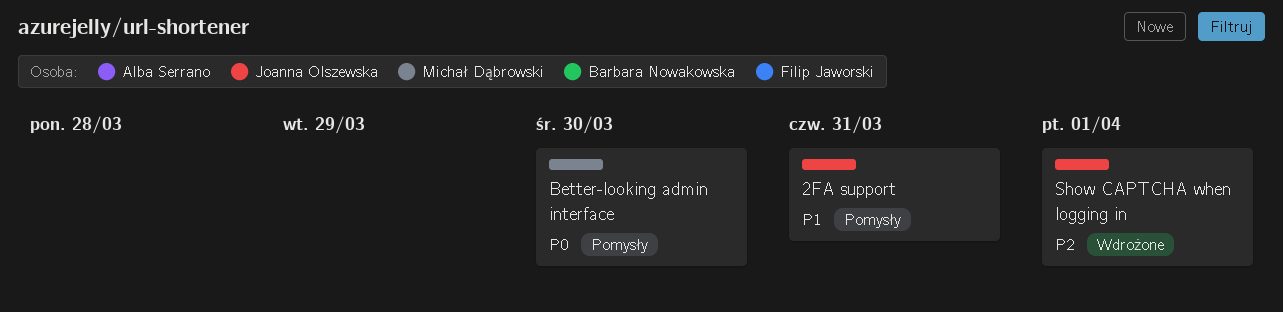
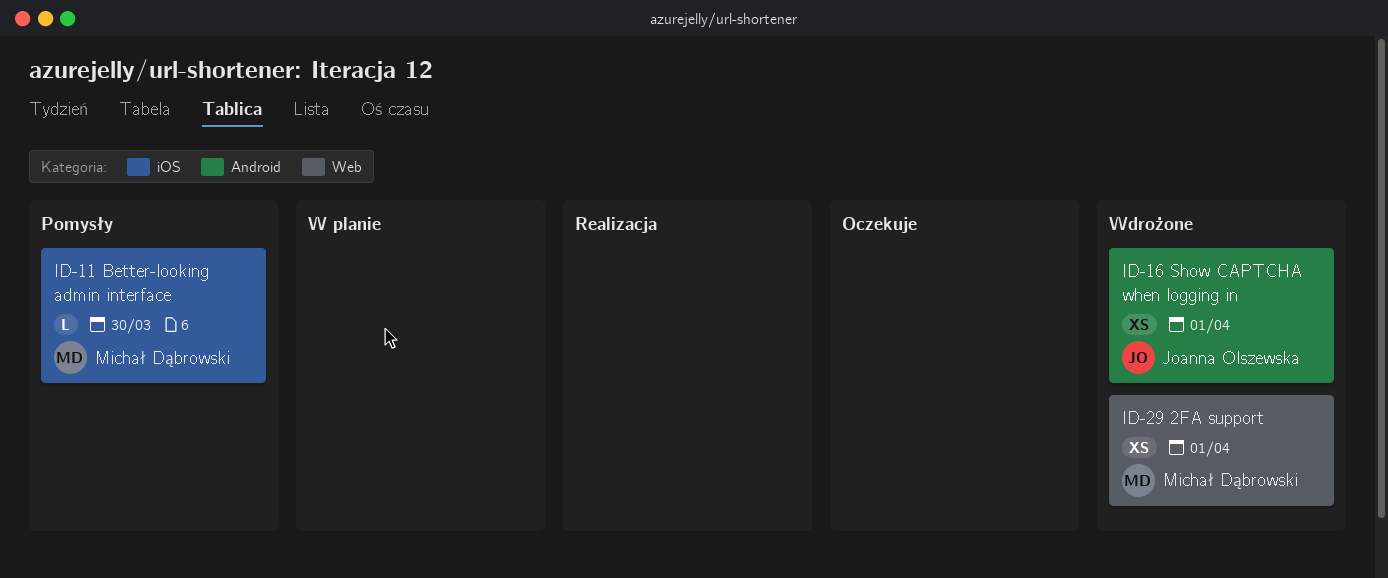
2FA support, status: Pomysły -> Wdrożone
2FA support, owner: Joanna Olszewska -> Michał Dąbrowski
2FA support, due: Mar 31 -> Apr 1

